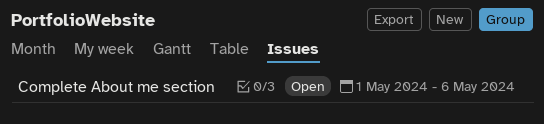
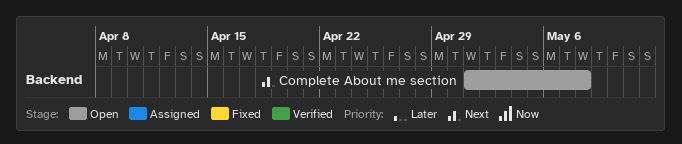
Complete About me section, due: May 6 -> May 8

